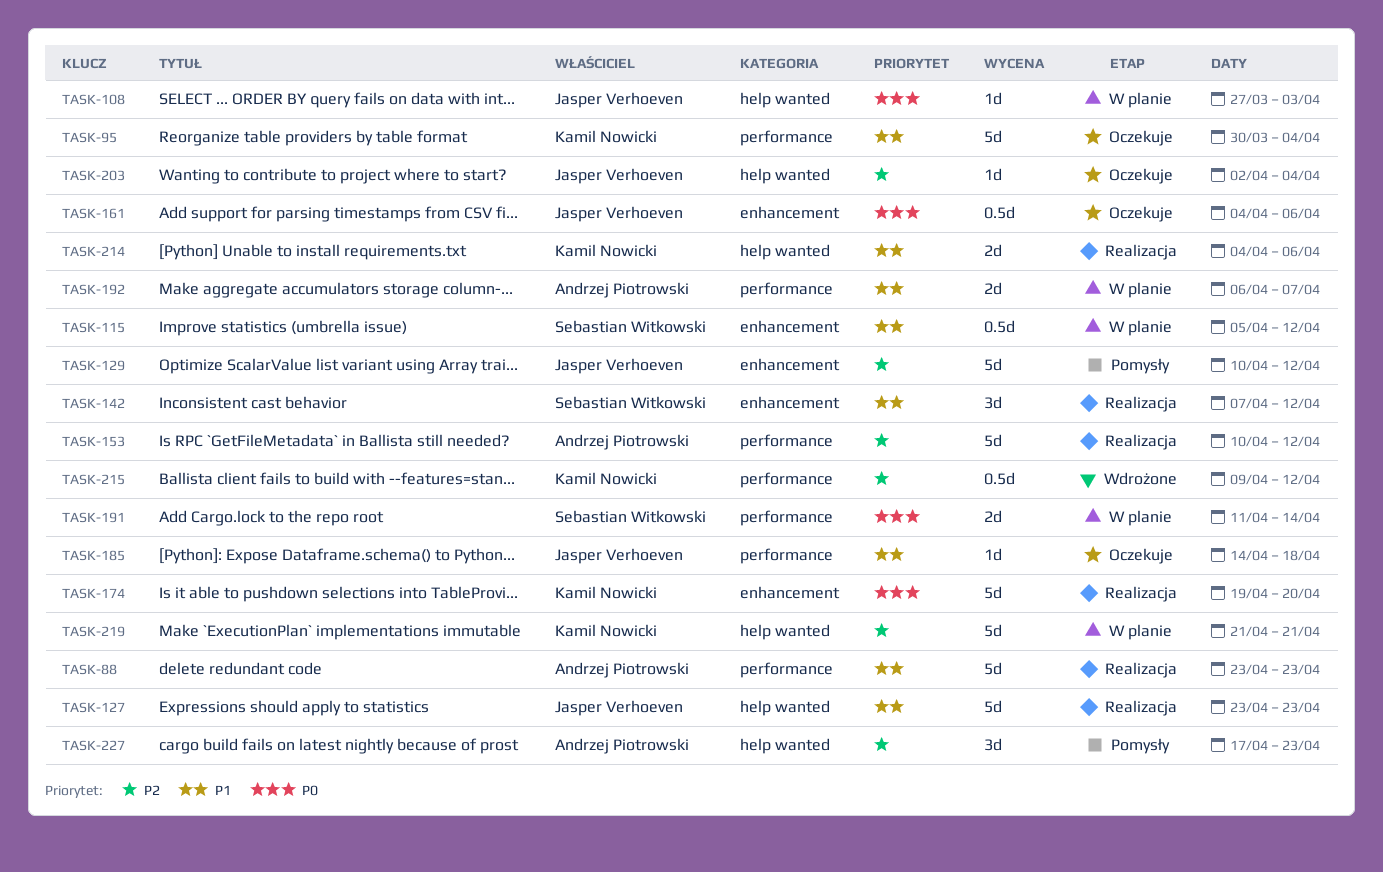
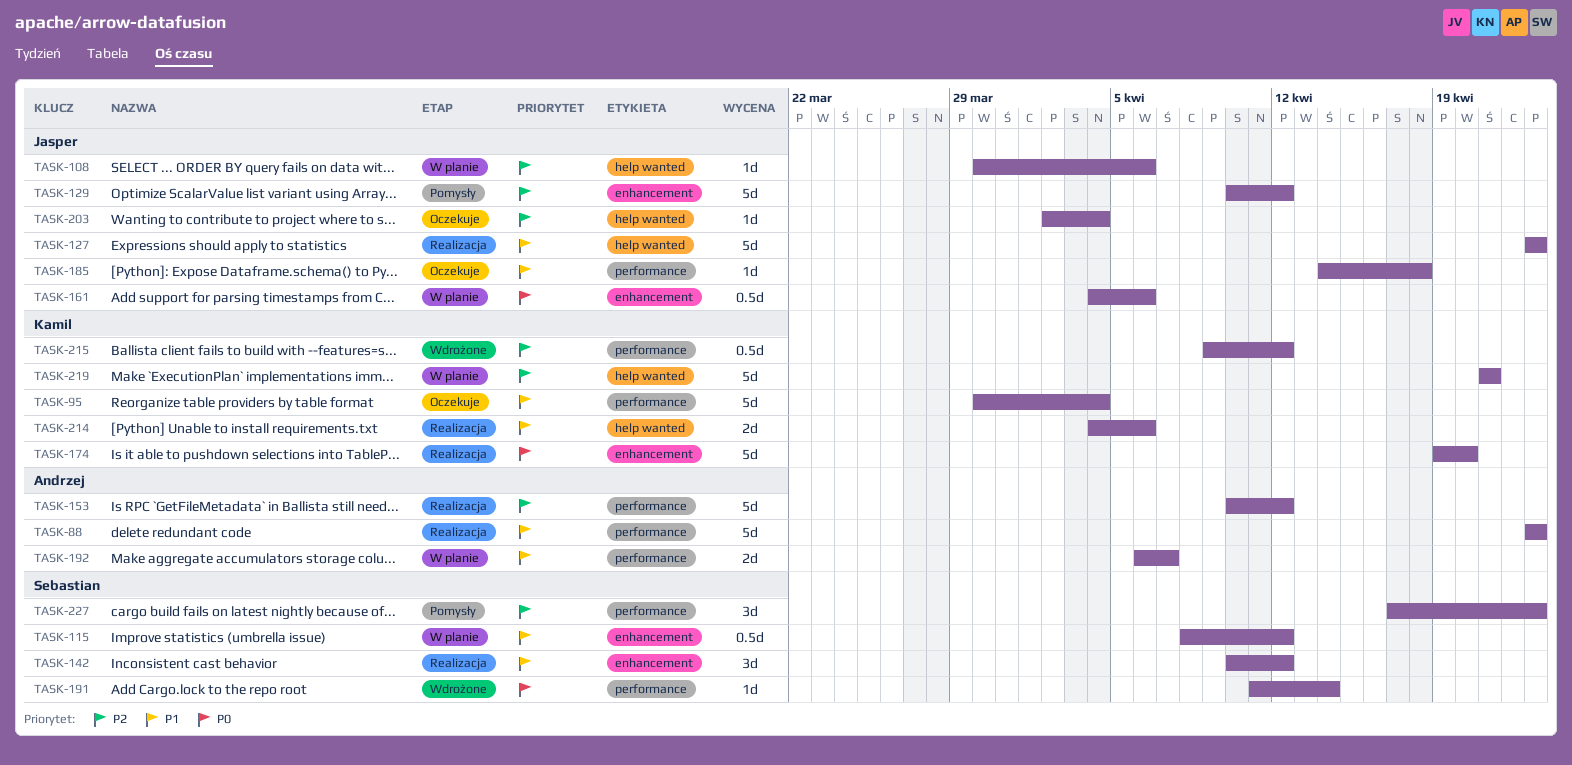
TASK-108, priority: P0 -> P2
TASK-108, start: Mar 27 -> Mar 30
TASK-108, due: Apr 3 -> Apr 6
TASK-115, start: Apr 5 -> Apr 8
TASK-142, start: Apr 7 -> Apr 10
TASK-161, status: Oczekuje -> W planie
TASK-191, status: W planie -> Wdrożone
TASK-191, estimate: 2d -> 1d
TASK-227, owner: Andrzej Piotrowski -> Sebastian Witkowski
TASK-227, label: help wanted -> performance

